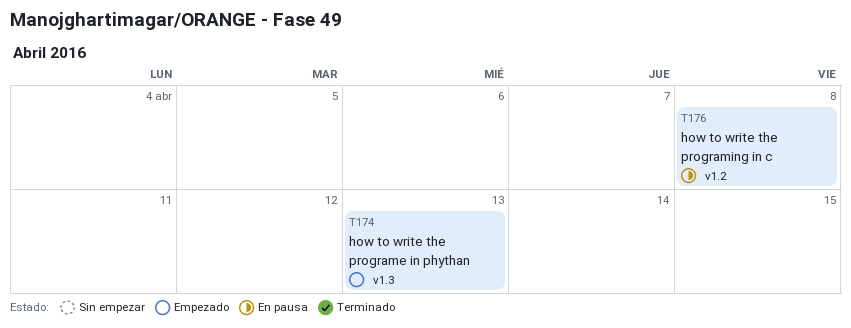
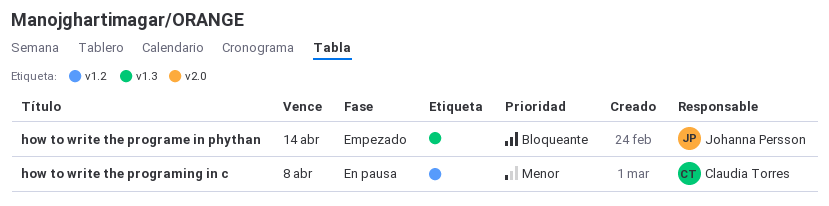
how to write the programe in phythan, due: Apr 13 -> Apr 14

